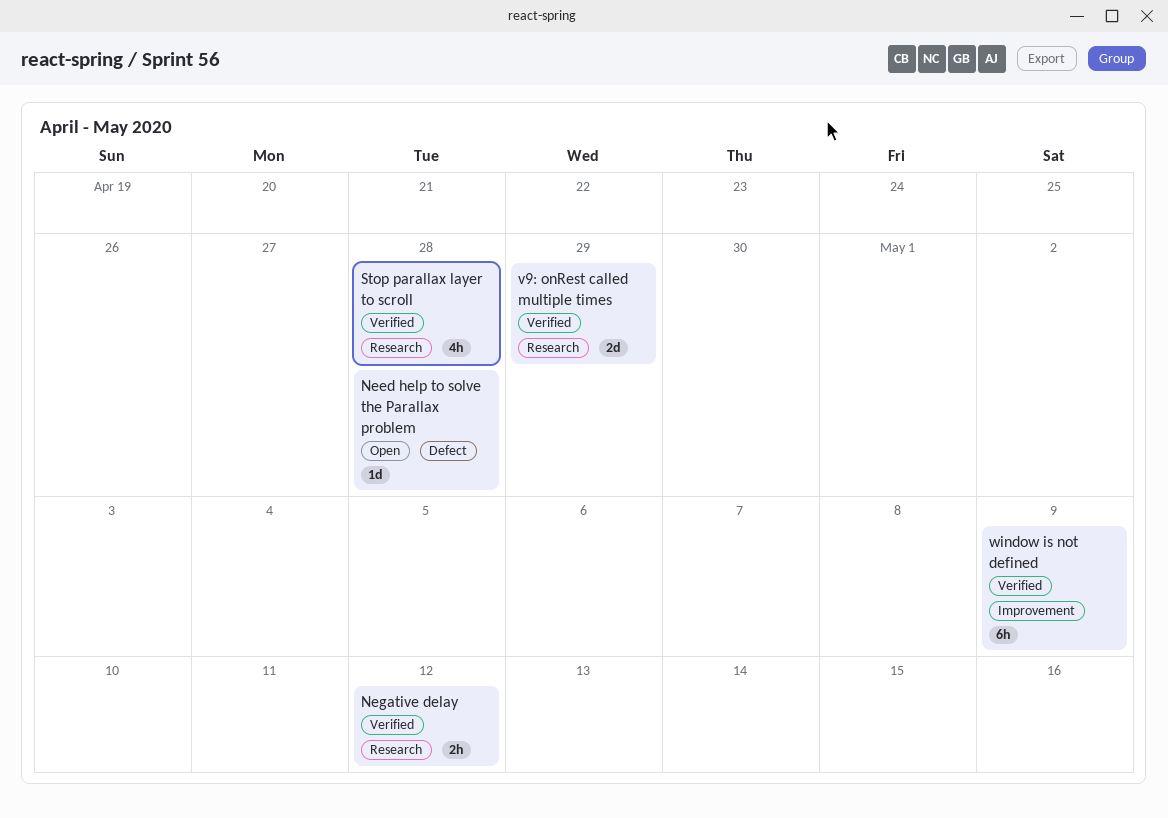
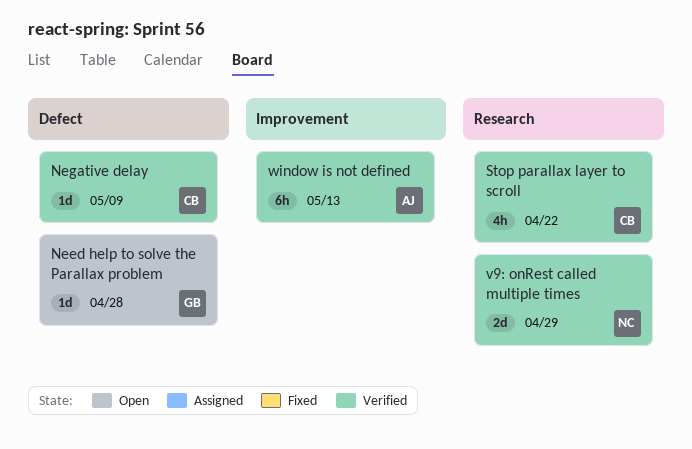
Negative delay, label: Research -> Defect
Negative delay, estimate: 2h -> 1d
Negative delay, due: May 12 -> May 9
Stop parallax layer to scroll, due: Apr 28 -> Apr 22
window is not defined, due: May 9 -> May 13

